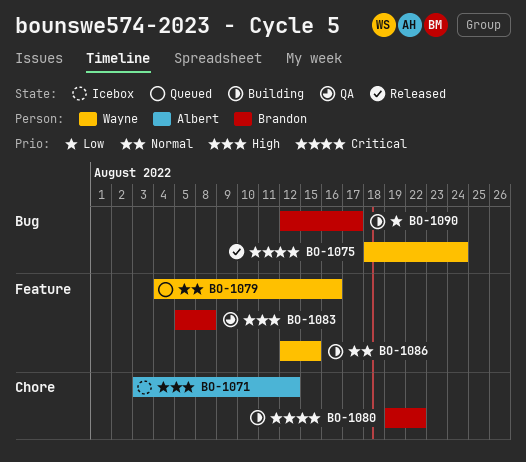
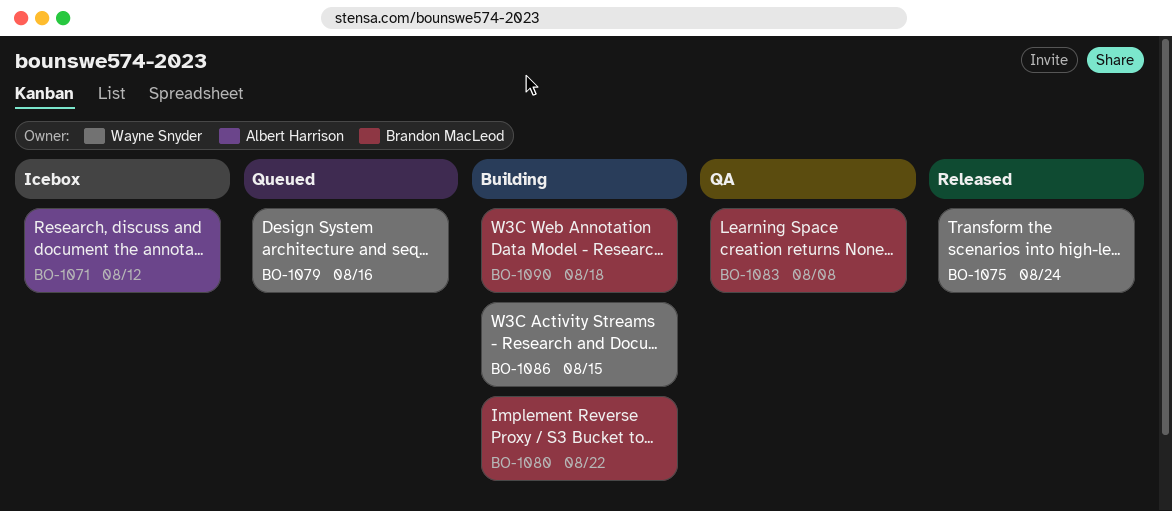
BO-1090, due: Aug 17 -> Aug 18

